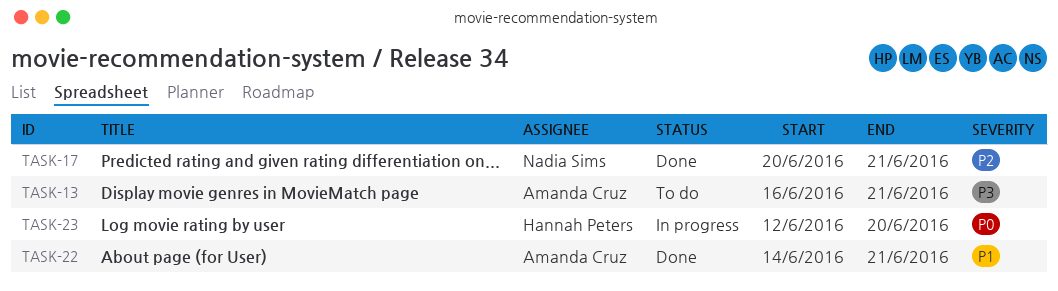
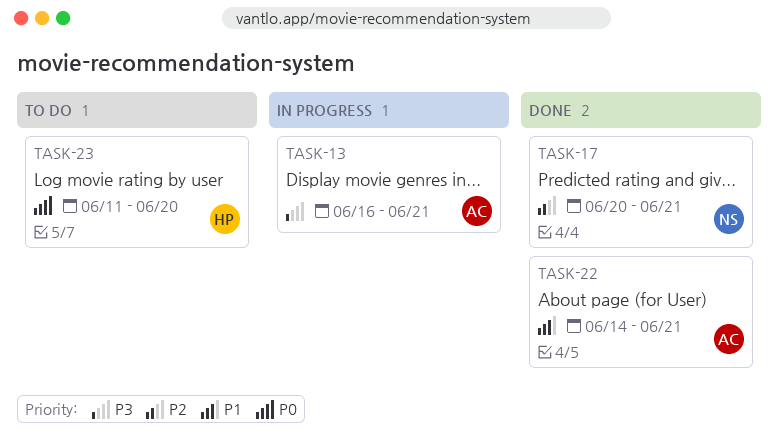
TASK-13, status: To do -> In progress
TASK-23, status: In progress -> To do
TASK-23, start: Jun 12 -> Jun 11

